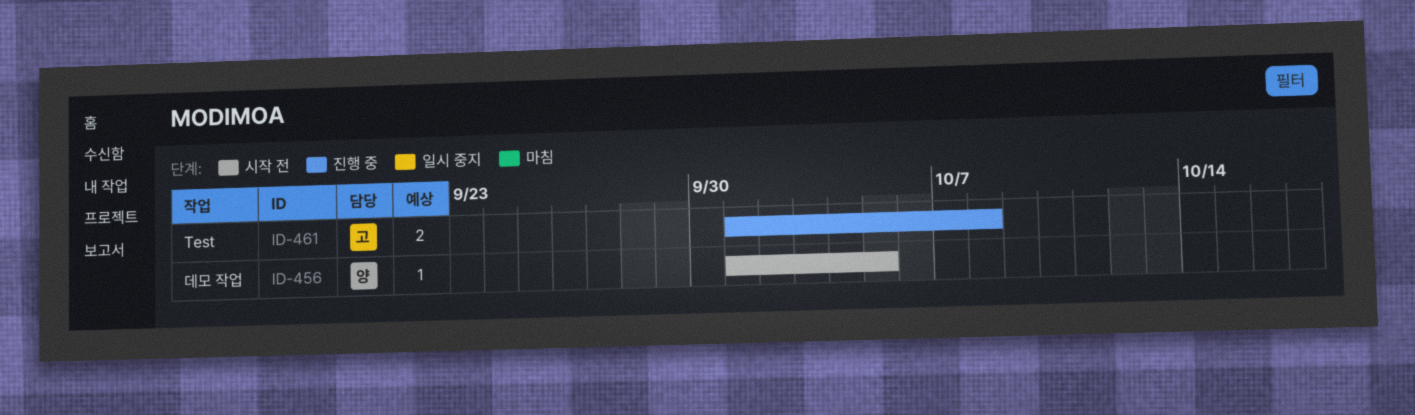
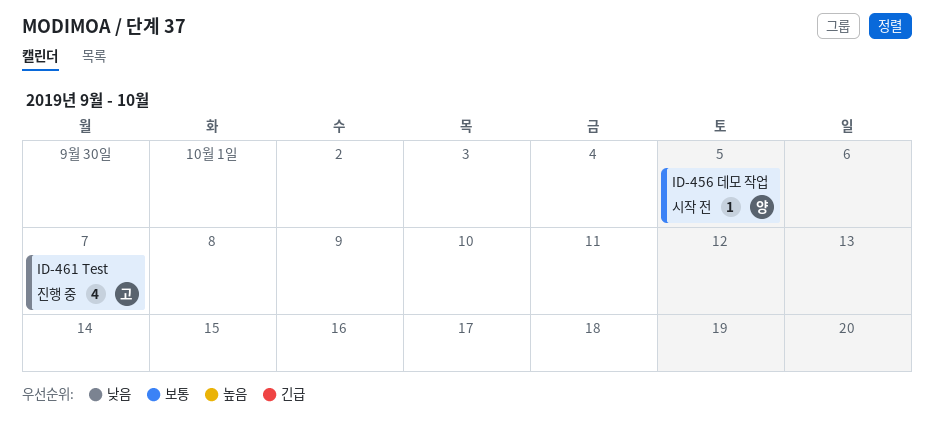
ID-461, estimate: 2 -> 4
ID-461, due: Oct 8 -> Oct 7

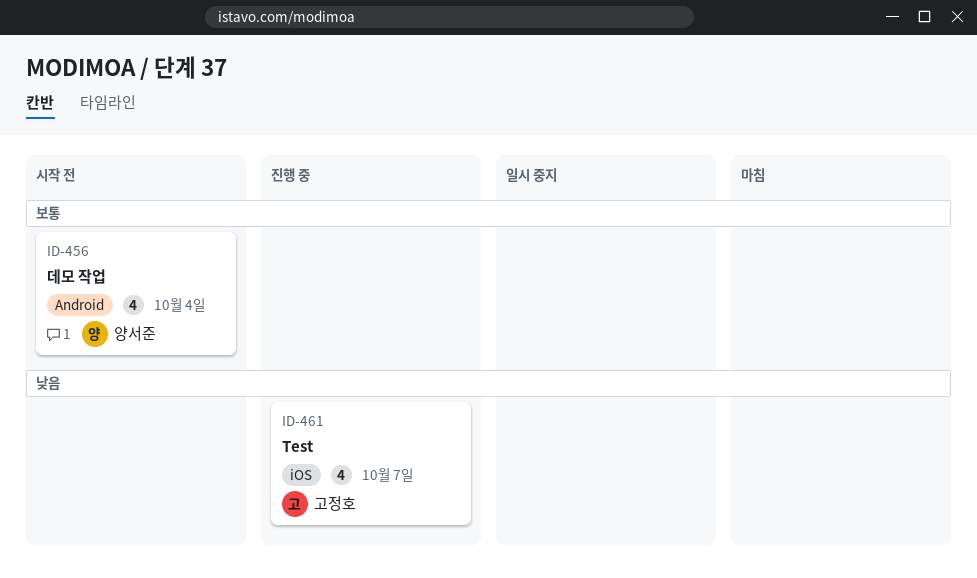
ID-456, estimate: 1 -> 4
ID-456, due: Oct 5 -> Oct 4

